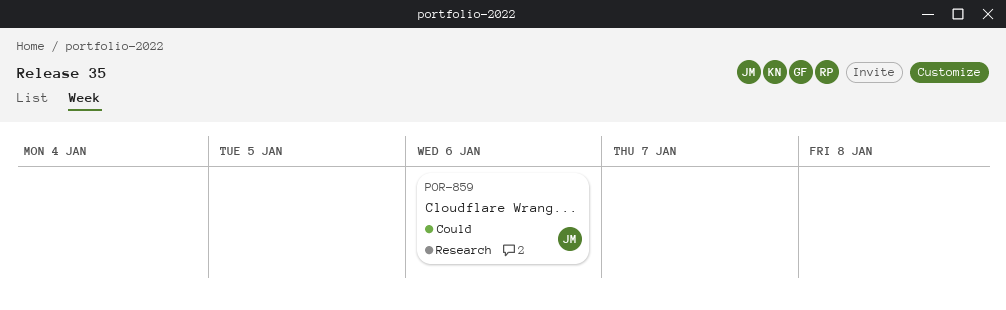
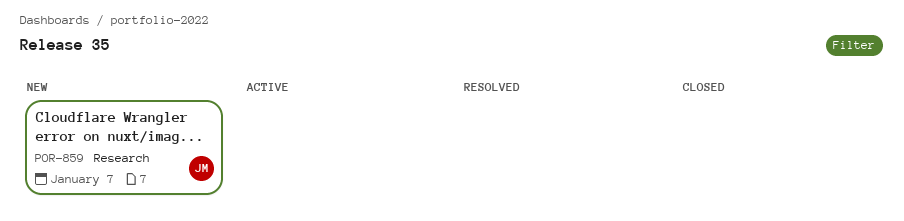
POR-859, due: Jan 6 -> Jan 7

